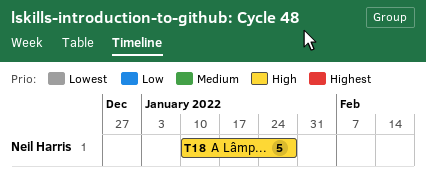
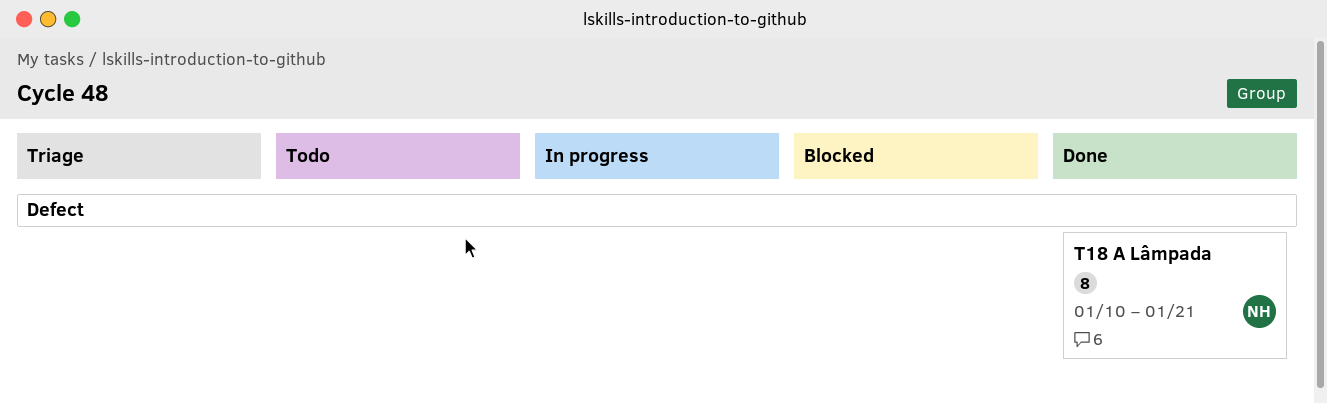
T18, estimate: 5 -> 8
T18, due: Jan 28 -> Jan 21

